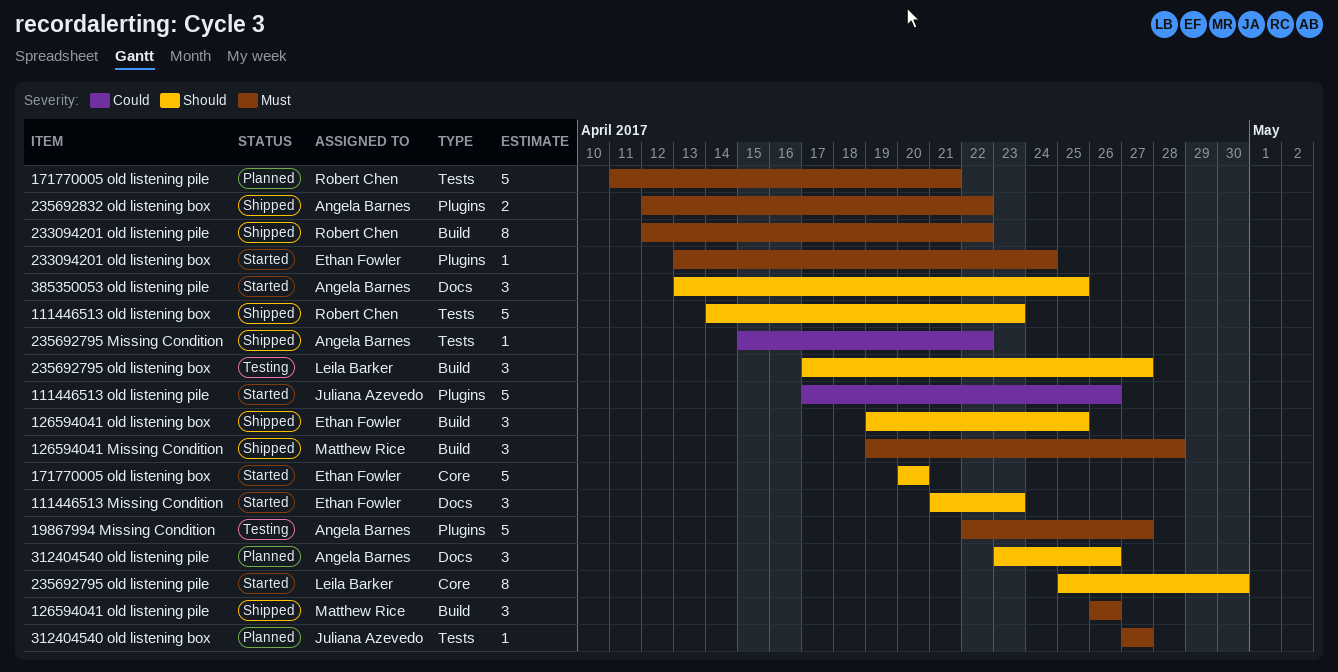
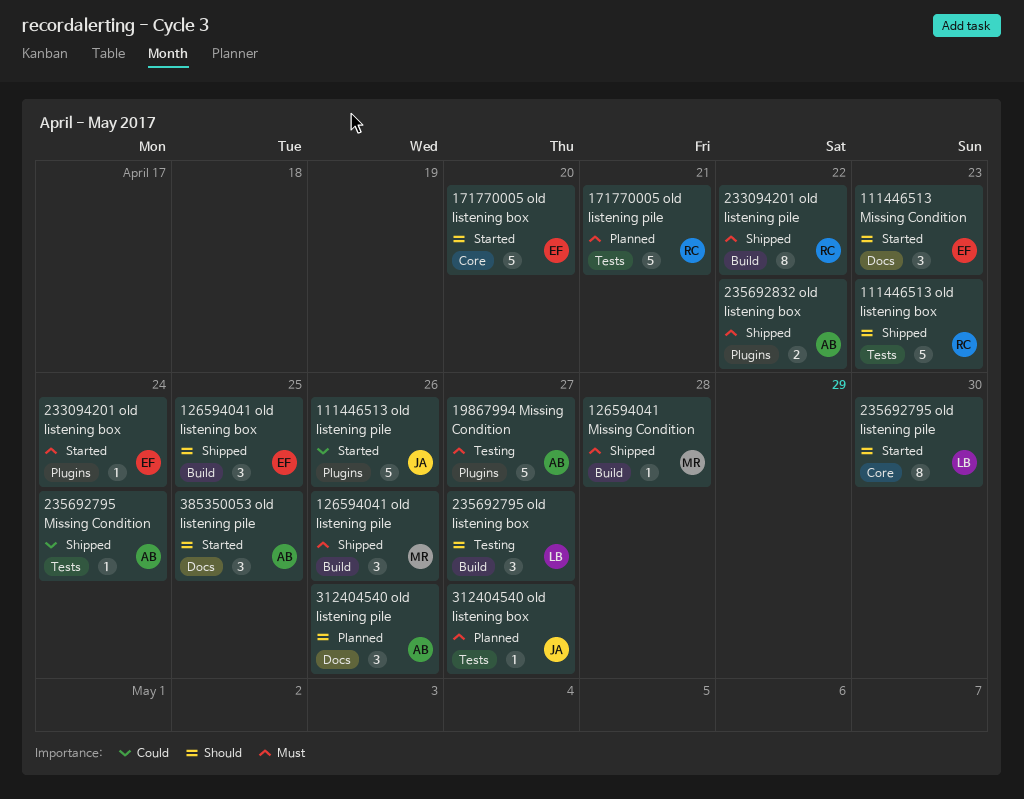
126594041 Missing Condition, estimate: 3 -> 1
235692795 Missing Condition, due: Apr 22 -> Apr 24

